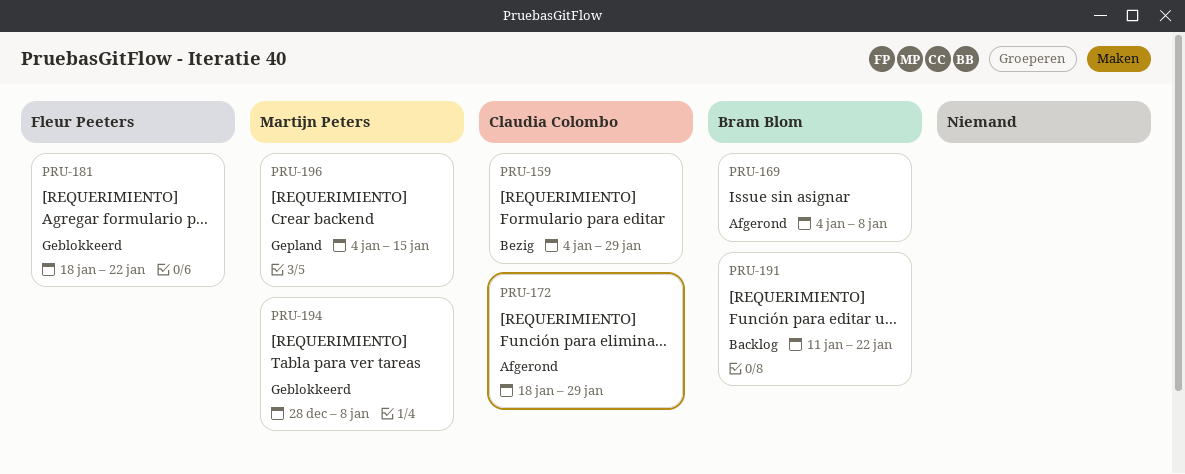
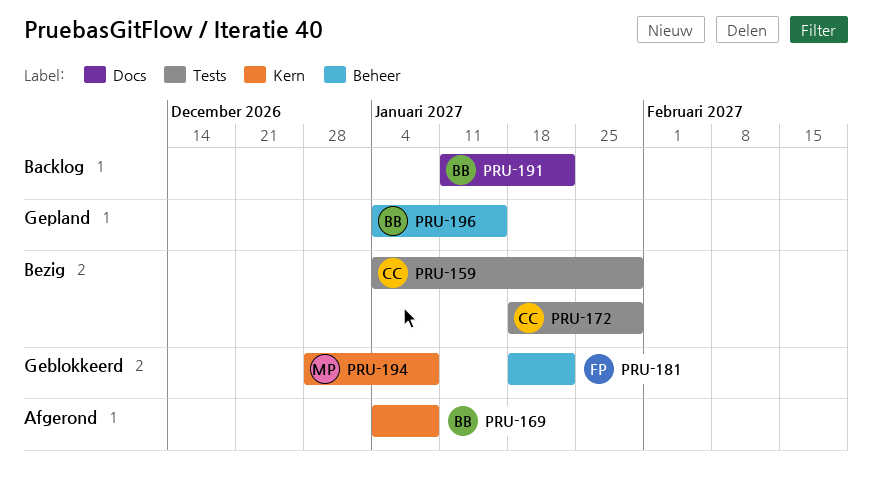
PRU-172, status: Afgerond -> Bezig
PRU-196, owner: Martijn Peters -> Bram Blom

